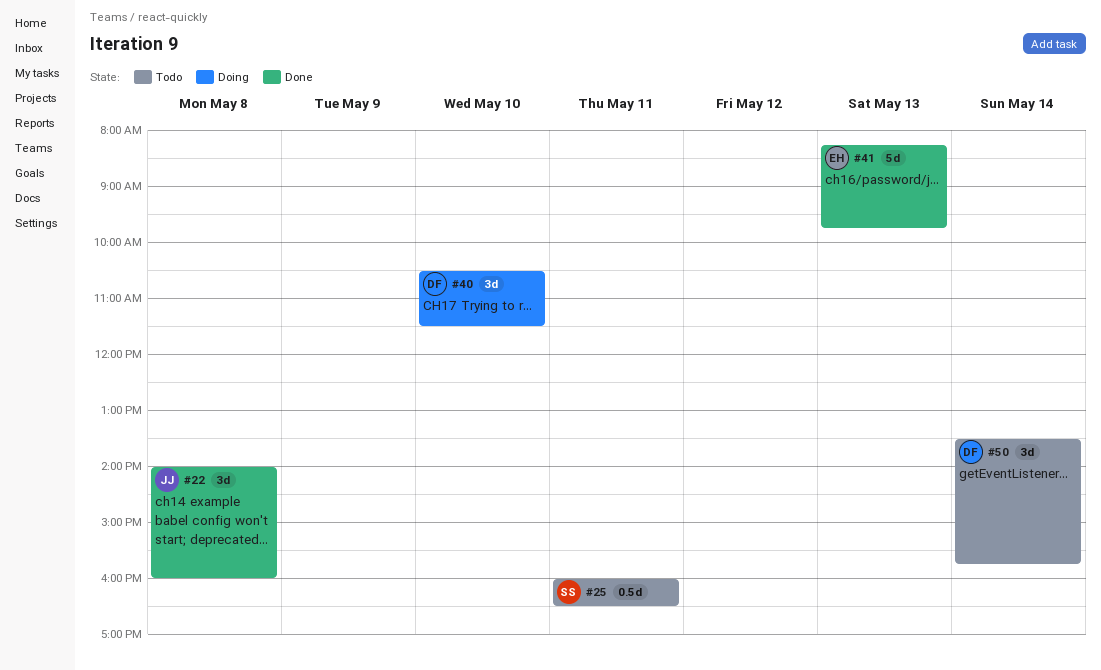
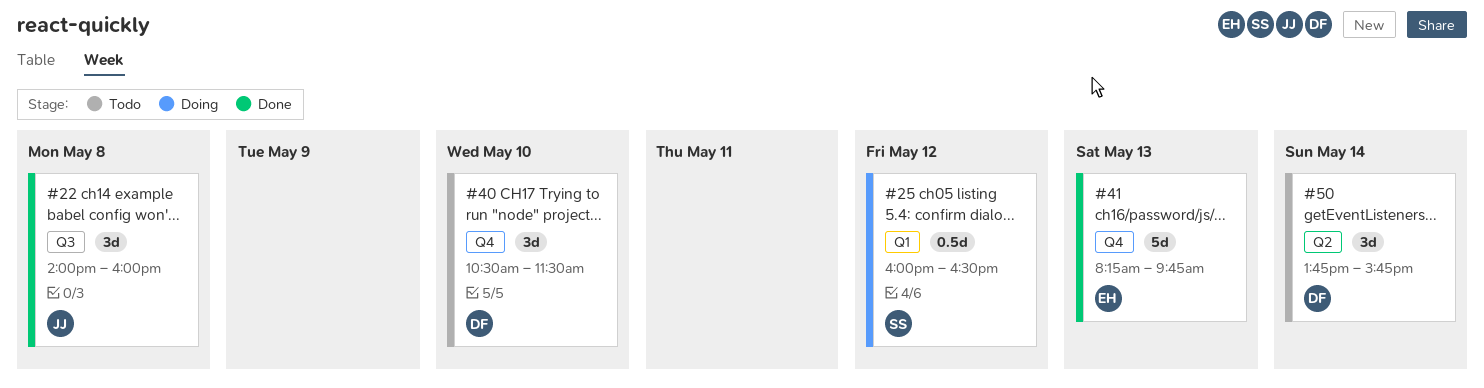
#25, status: Todo -> Doing
#25, day: May 11 -> May 12
#40, status: Doing -> Todo
#50, begins: 13:30 -> 13:45

